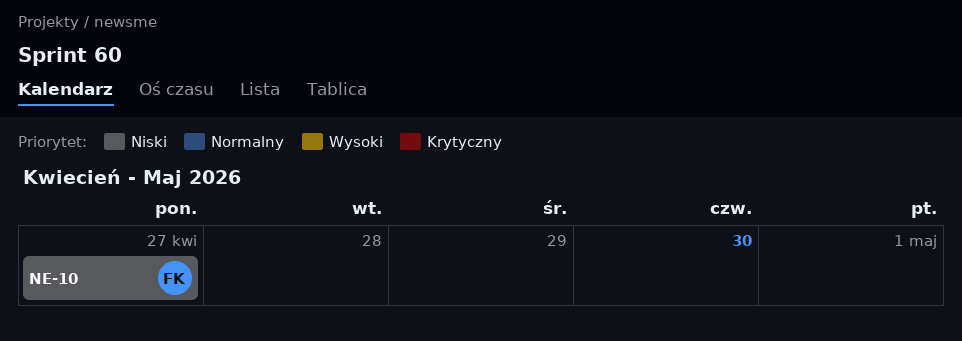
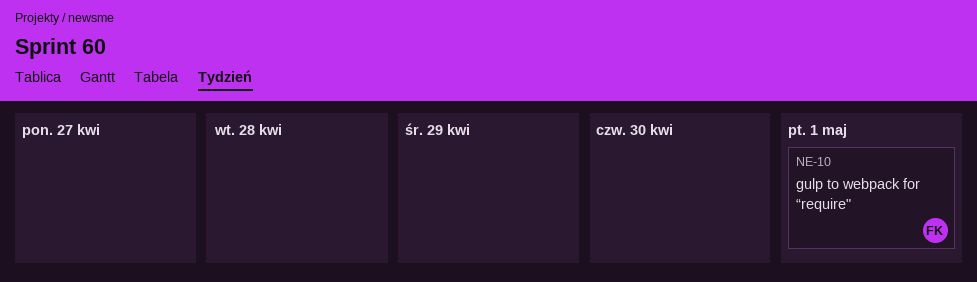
NE-10, due: Apr 27 -> May 1

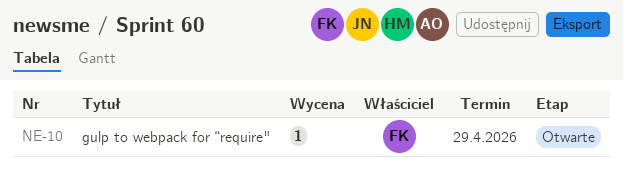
NE-10, due: May 1 -> Apr 29

